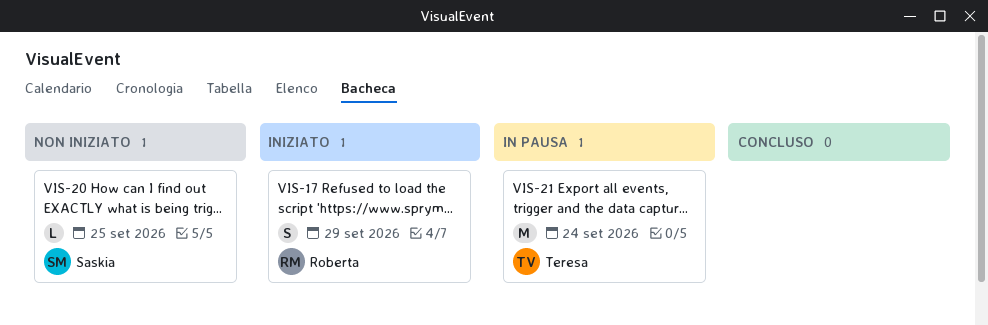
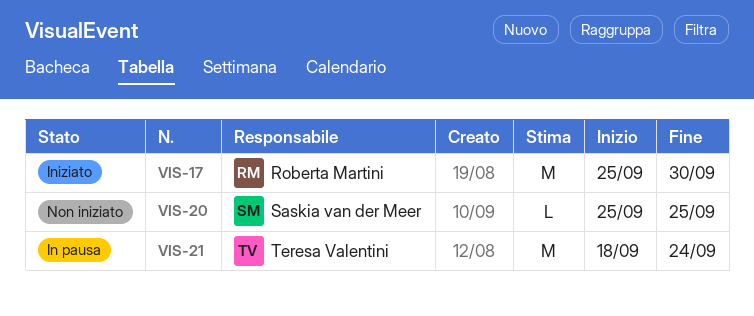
VIS-17, estimate: S -> M
VIS-17, due: Sep 29 -> Sep 30

